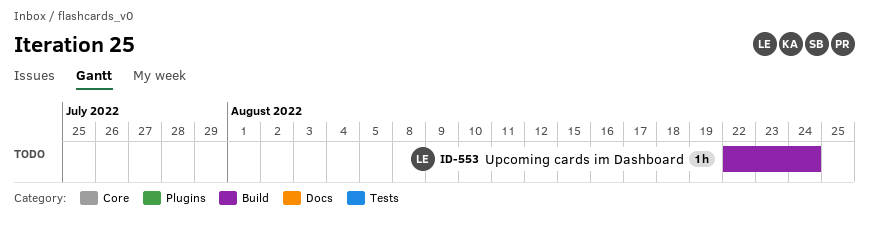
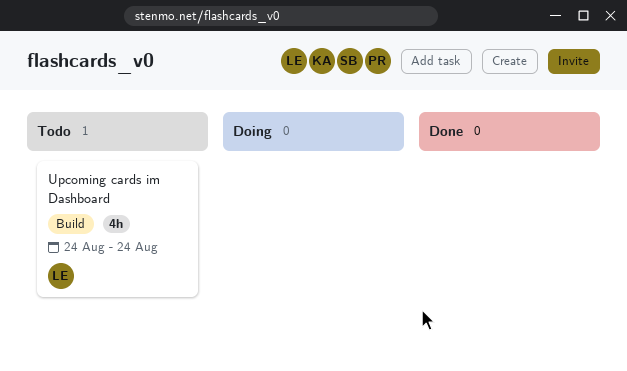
Upcoming cards im Dashboard, estimate: 1h -> 4h
Upcoming cards im Dashboard, start: Aug 22 -> Aug 24

